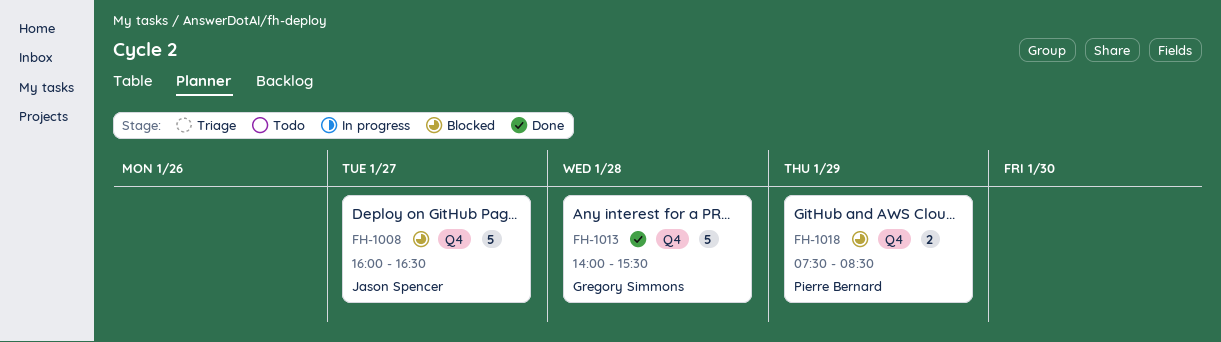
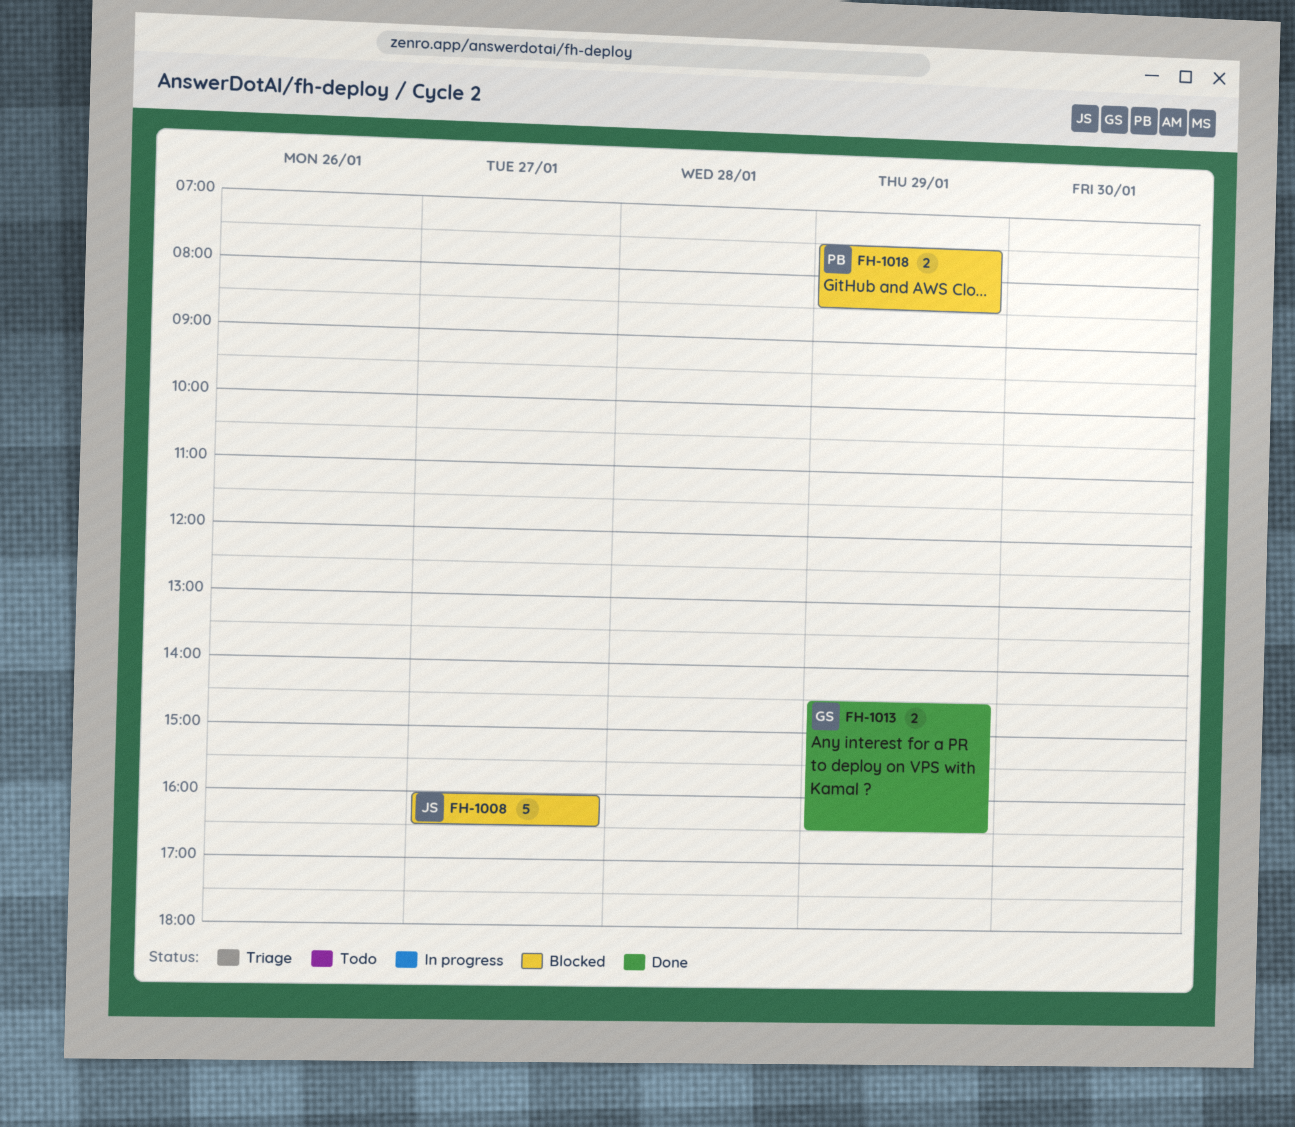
FH-1013, estimate: 5 -> 2
FH-1013, day: Jan 28 -> Jan 29
FH-1013, begins: 14:00 -> 14:30
FH-1013, ends: 15:30 -> 16:30

